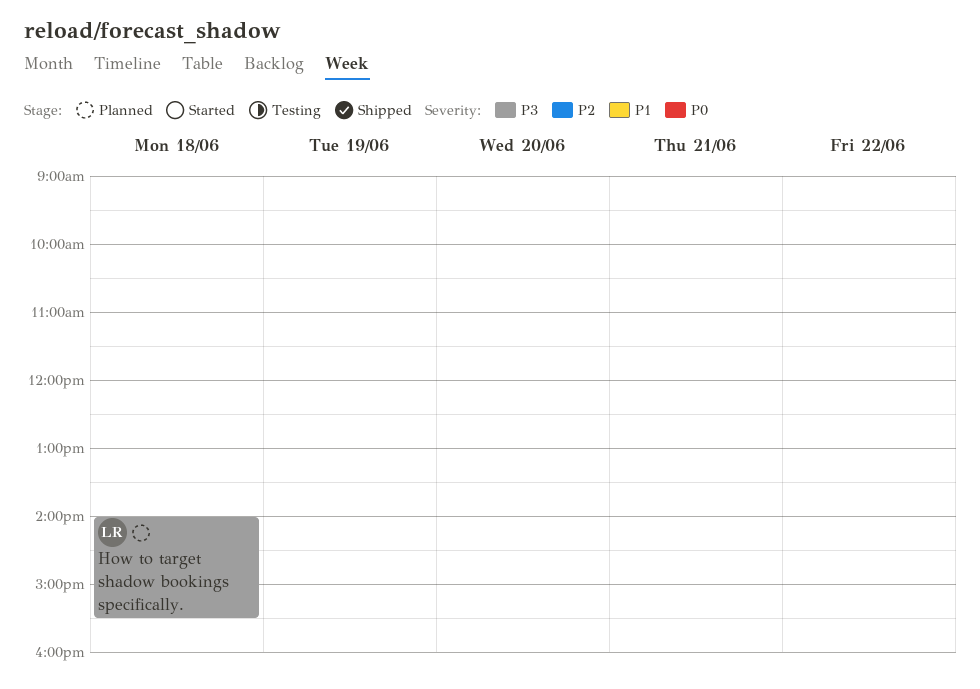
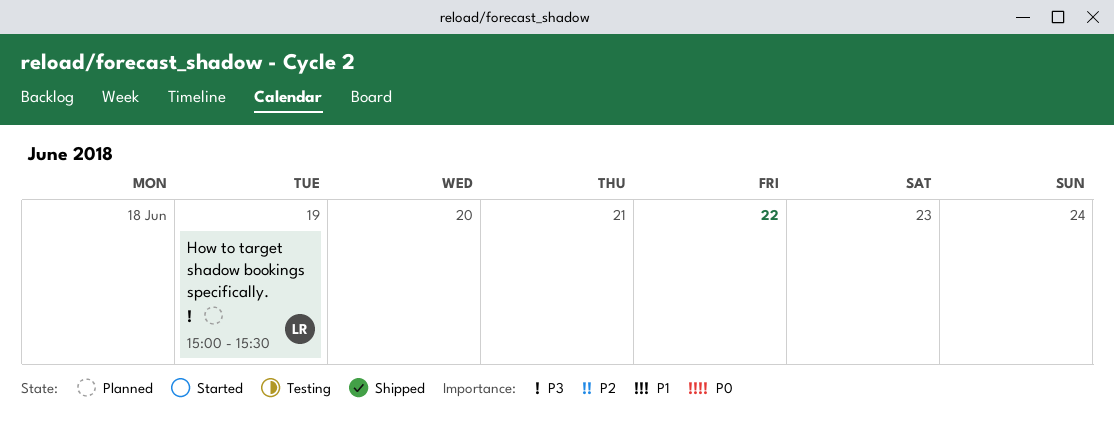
How to target shadow bookings specifically., day: Jun 18 -> Jun 19
How to target shadow bookings specifically., begins: 14:00 -> 15:00

